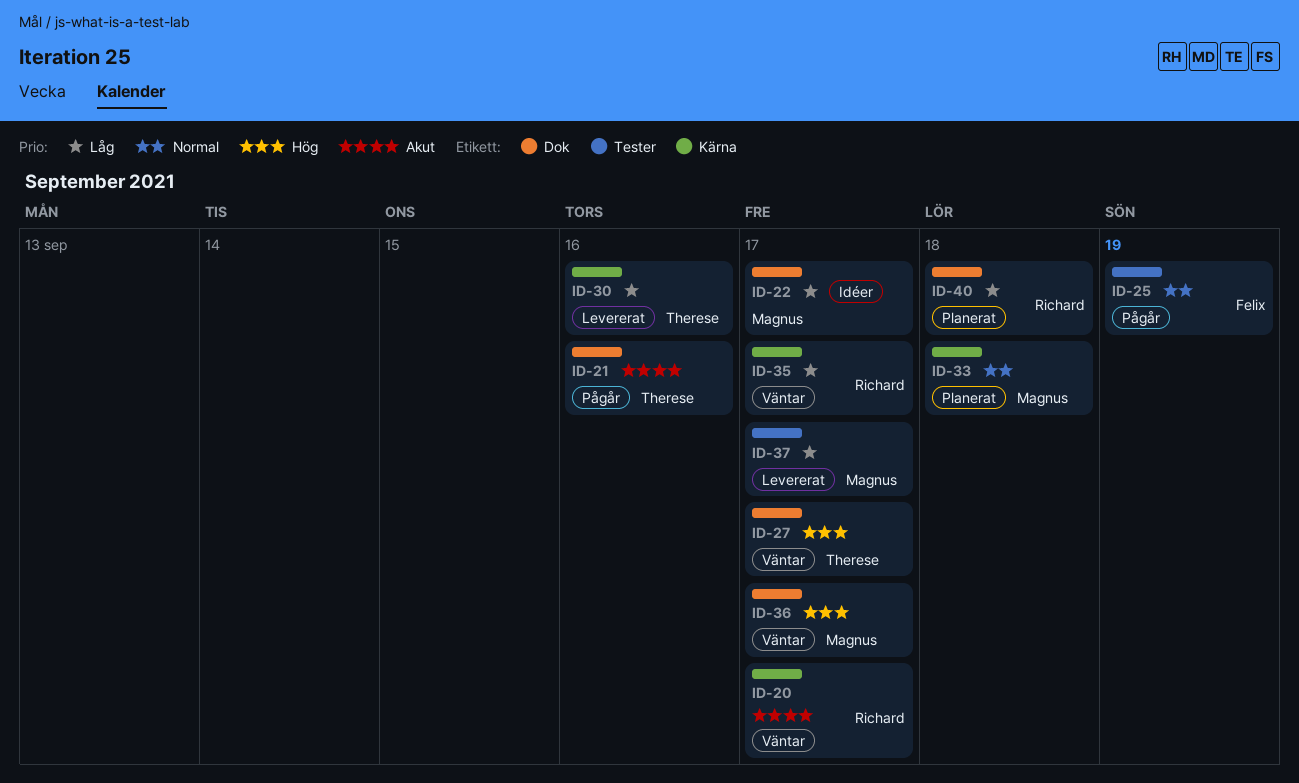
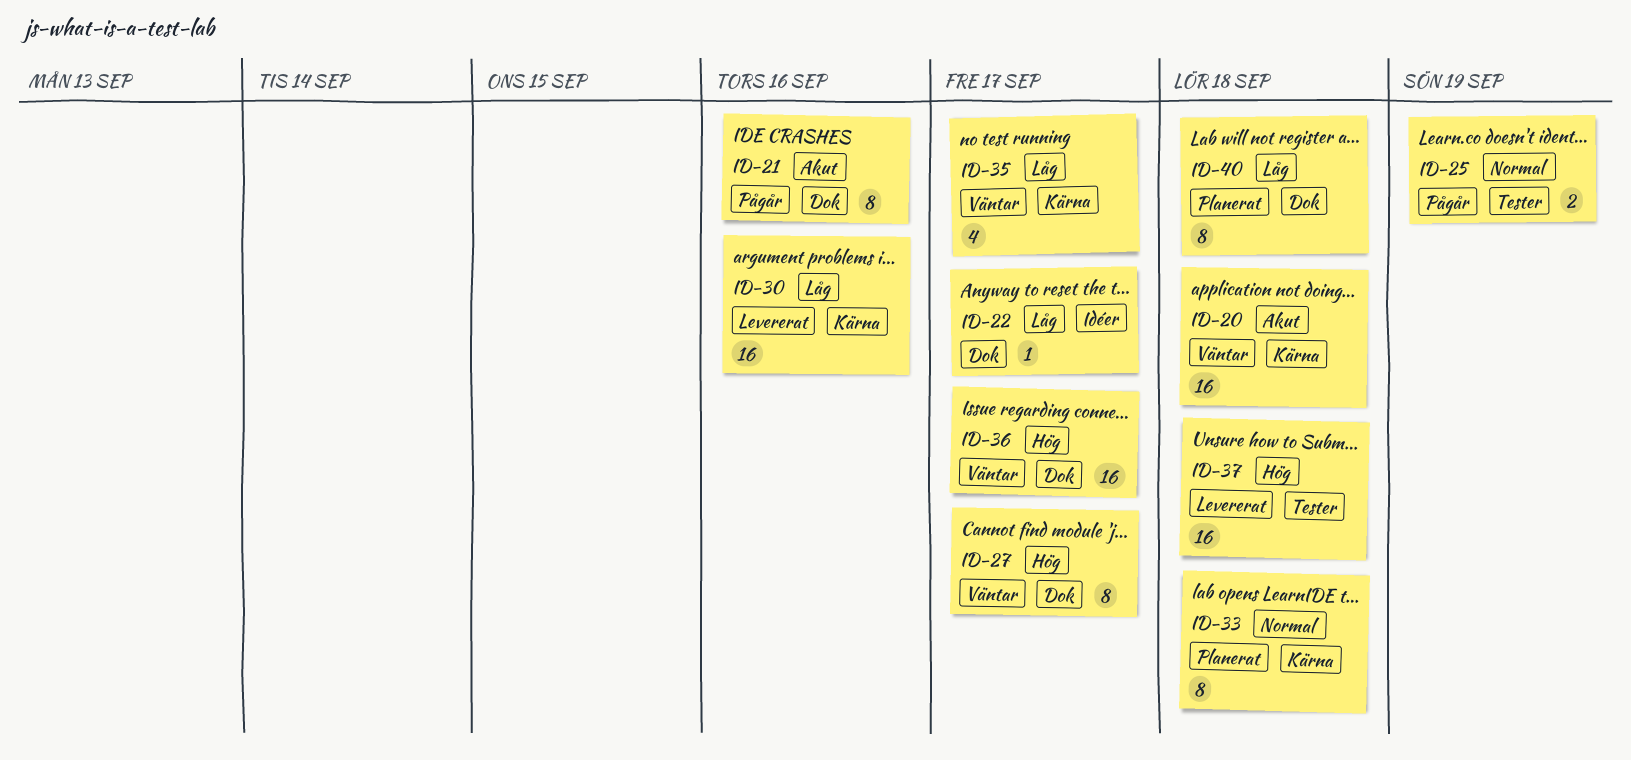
ID-20, due: Sep 17 -> Sep 18
ID-37, priority: Låg -> Hög
ID-37, due: Sep 17 -> Sep 18

